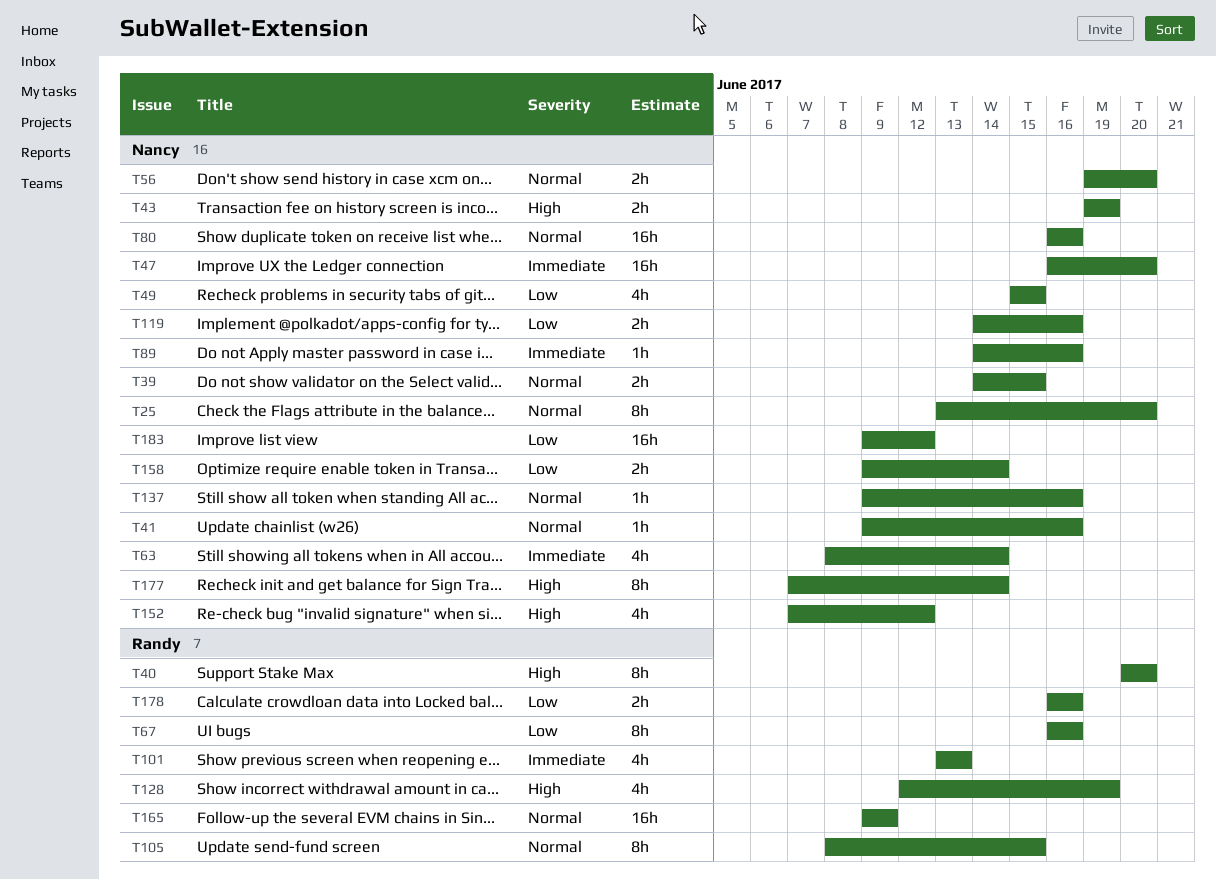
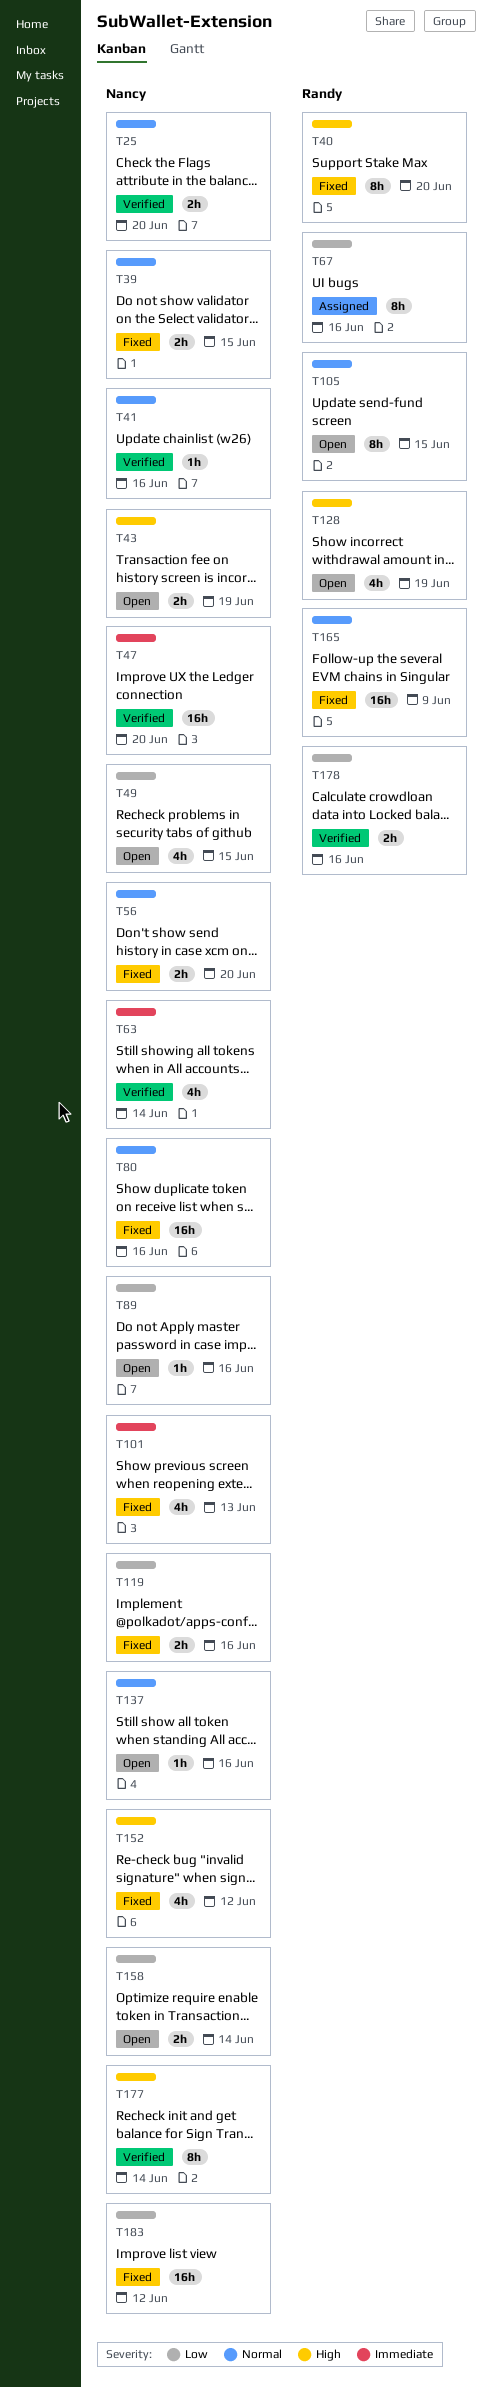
T25, estimate: 8h -> 2h
T89, priority: Immediate -> Low
T101, owner: Randy -> Nancy

